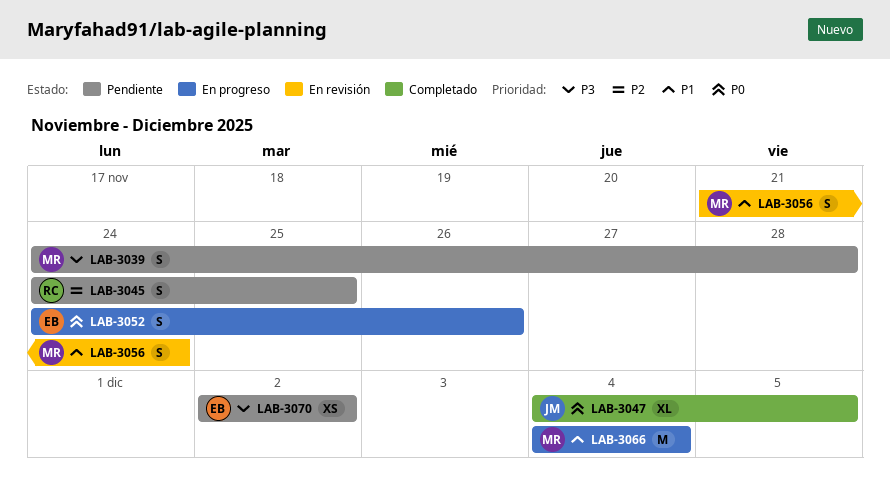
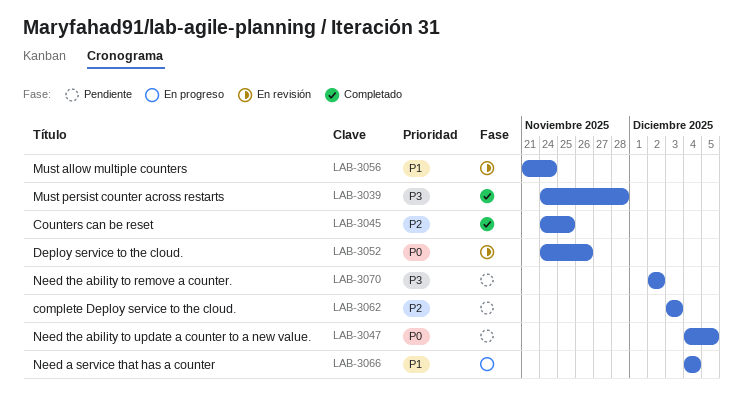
LAB-3039, status: Pendiente -> Completado
LAB-3045, status: Pendiente -> Completado
LAB-3047, status: Completado -> Pendiente
LAB-3052, status: En progreso -> En revisión
LAB-3062: none -> present

